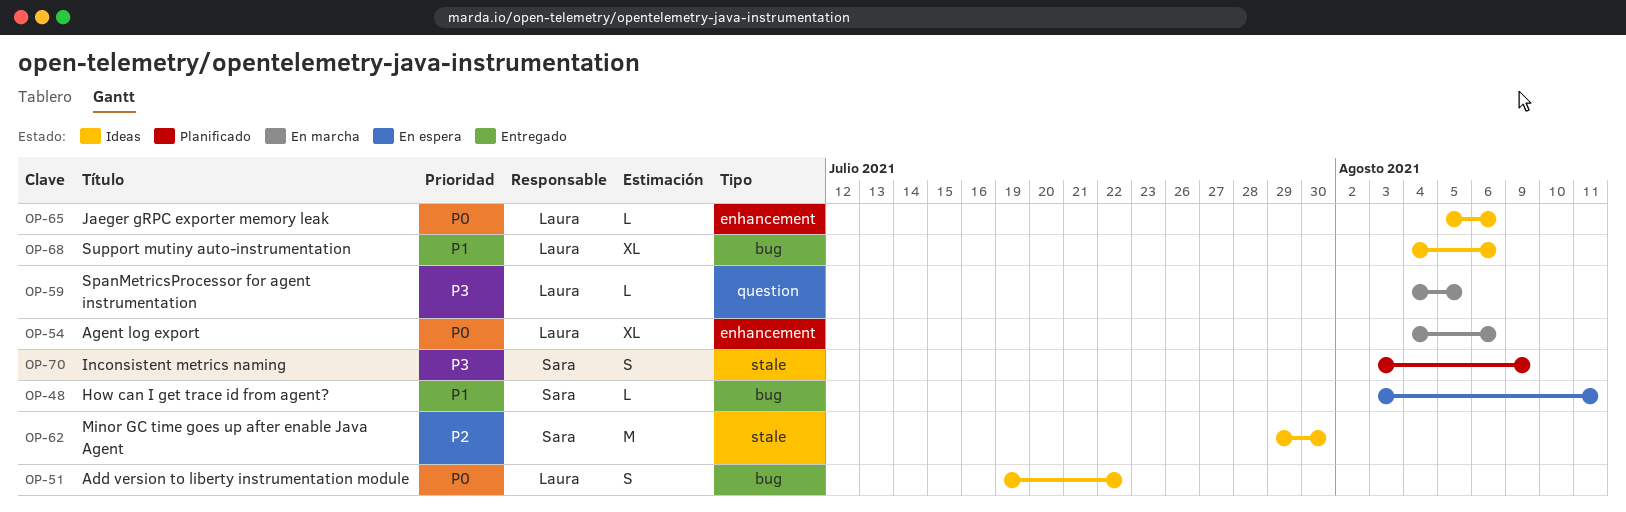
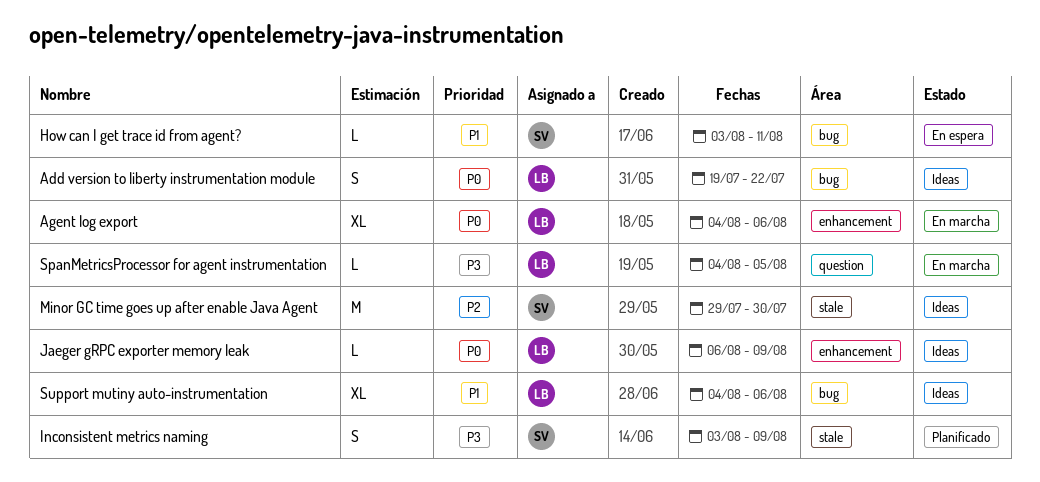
Jaeger gRPC exporter memory leak, start: Aug 5 -> Aug 6
Jaeger gRPC exporter memory leak, due: Aug 6 -> Aug 9

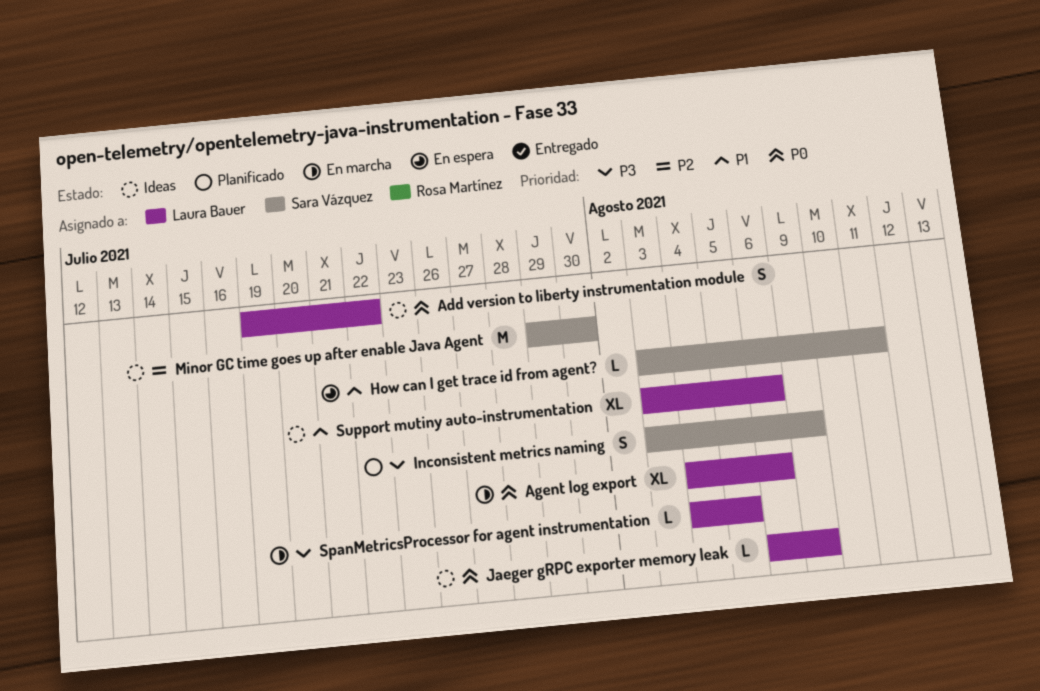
Support mutiny auto-instrumentation, start: Aug 4 -> Aug 3

